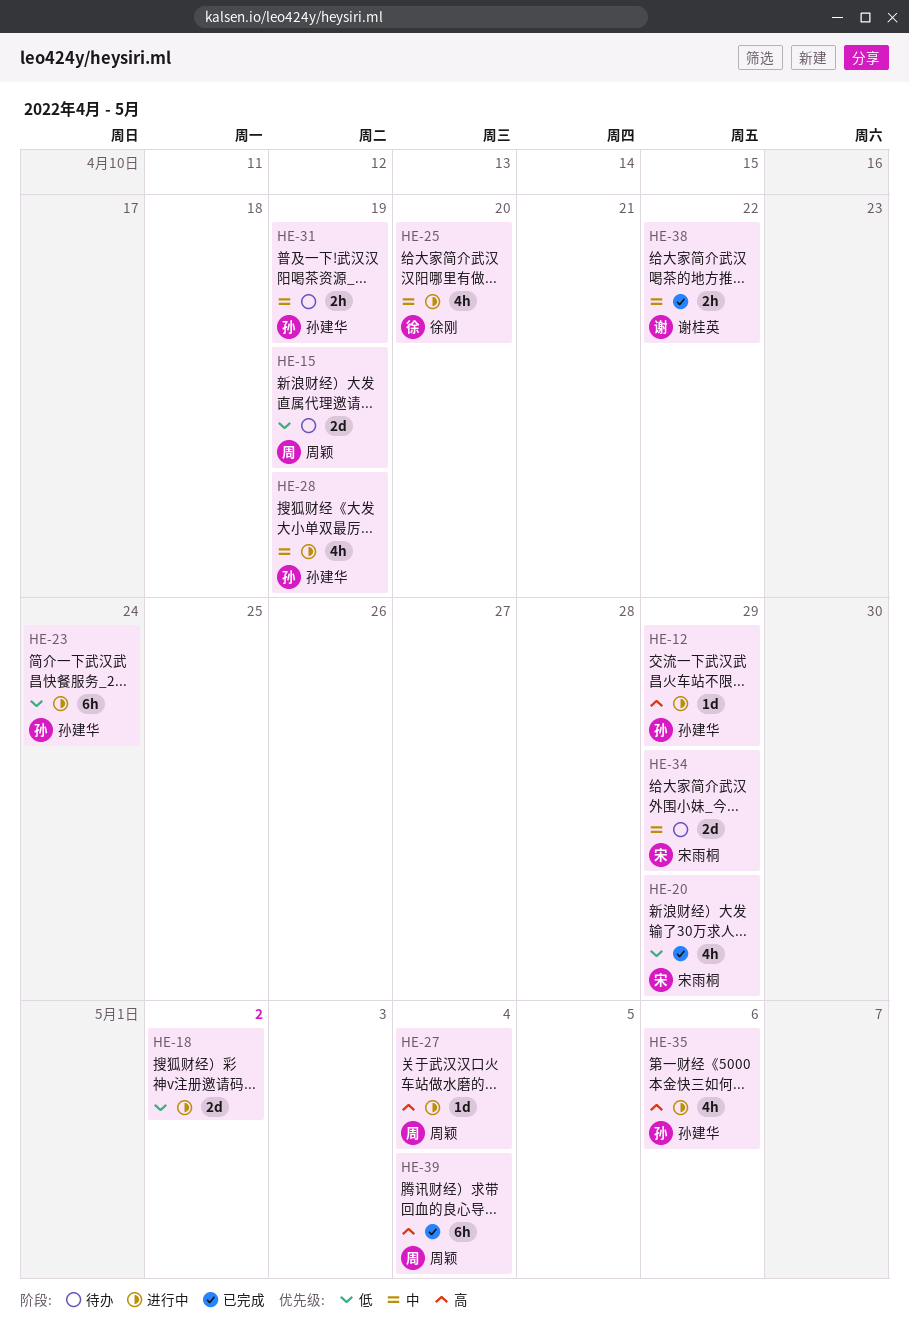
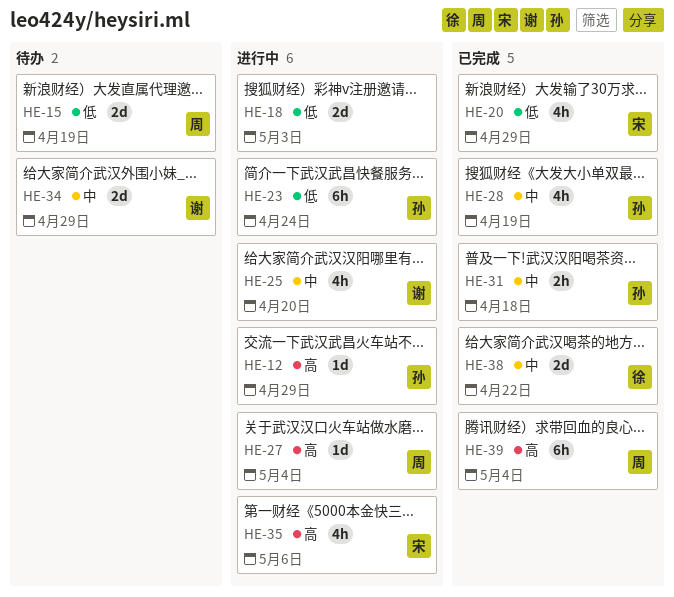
HE-18, due: May 2 -> May 3
HE-25, owner: 徐刚 -> 谢桂英
HE-28, status: 进行中 -> 已完成
HE-31, status: 待办 -> 已完成
HE-31, due: Apr 19 -> Apr 18
HE-34, owner: 宋雨桐 -> 谢桂英
HE-35, owner: 孙建华 -> 宋雨桐
HE-38, owner: 谢桂英 -> 徐刚
HE-38, estimate: 2h -> 2d

